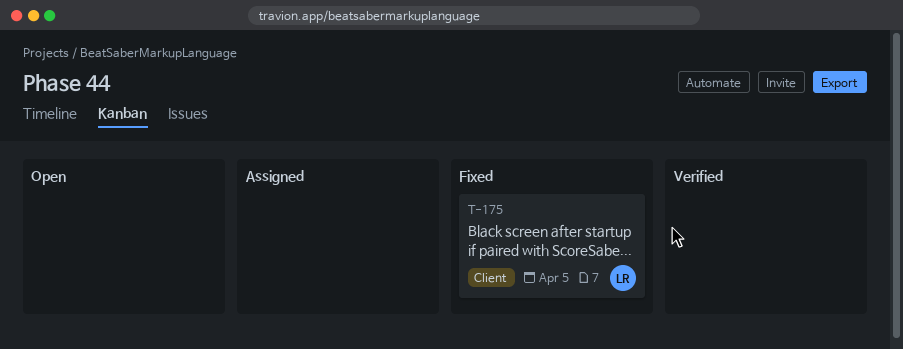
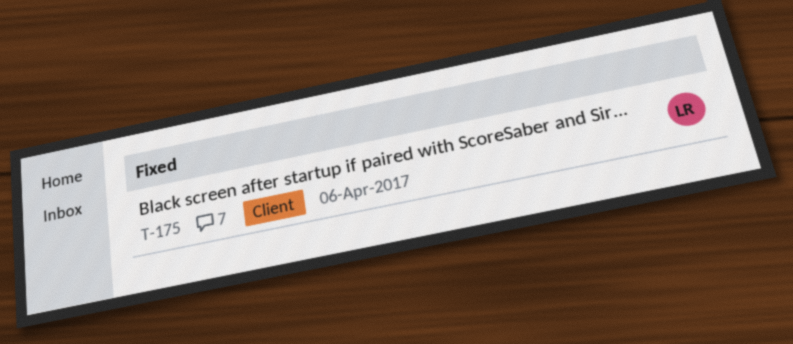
T-175, due: Apr 5 -> Apr 6

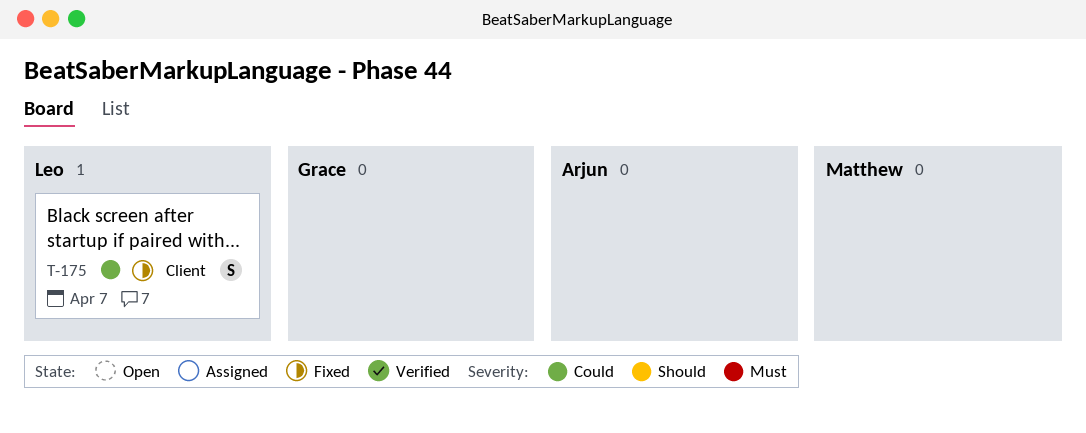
T-175, due: Apr 6 -> Apr 7

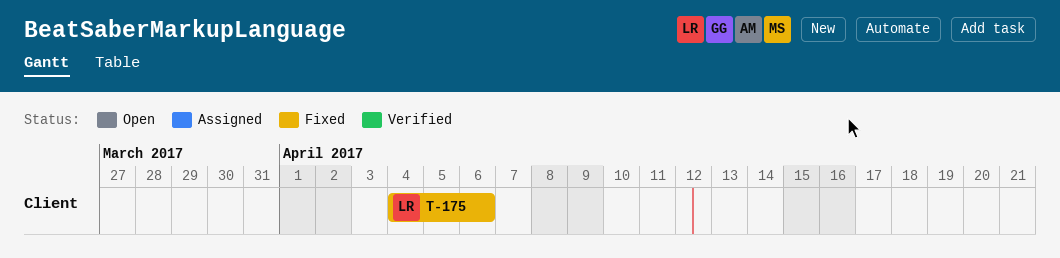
T-175, due: Apr 7 -> Apr 6

